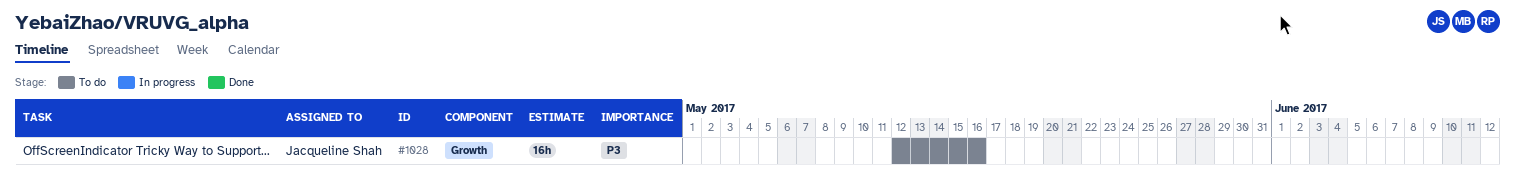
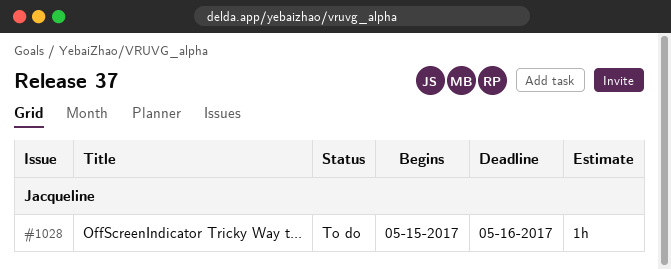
#1028, estimate: 16h -> 1h
#1028, start: May 12 -> May 15

